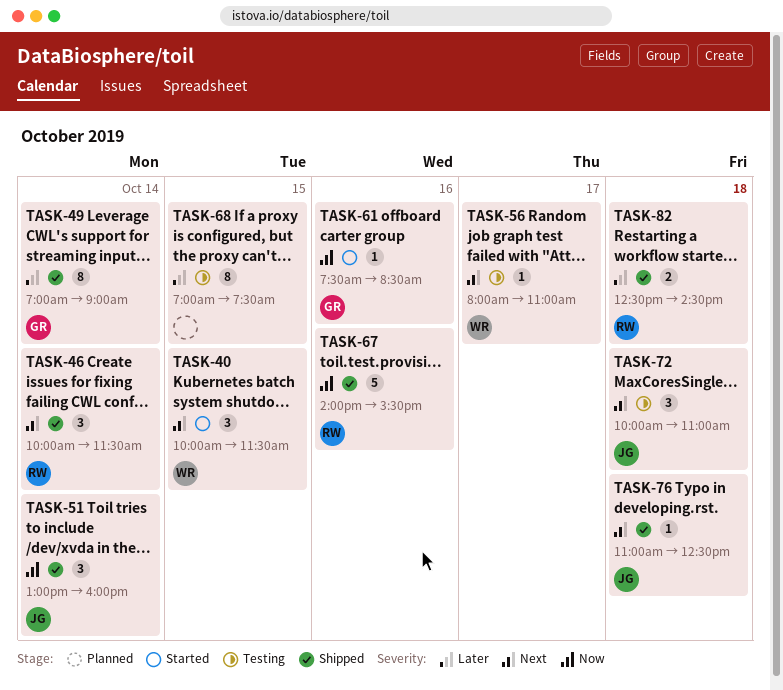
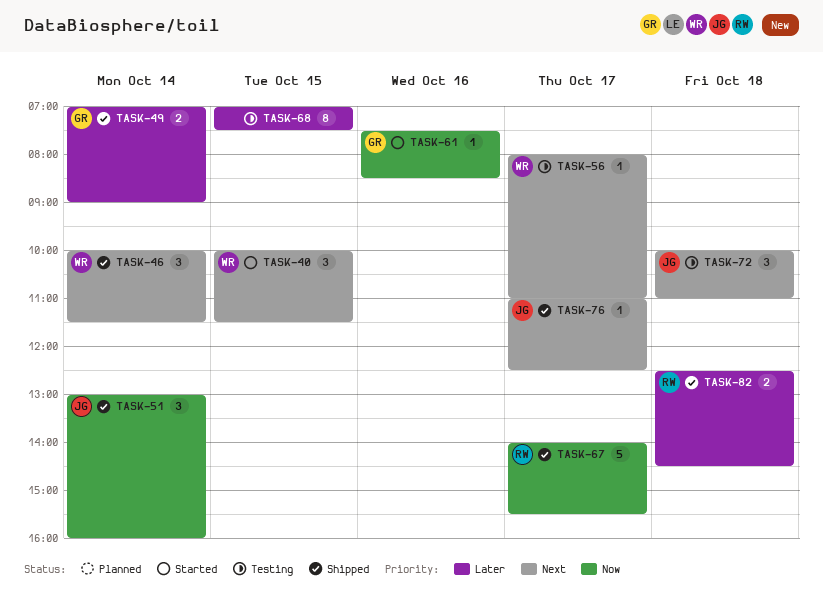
TASK-46, owner: RW -> WR
TASK-49, estimate: 8 -> 2
TASK-67, day: Oct 16 -> Oct 17
TASK-76, day: Oct 18 -> Oct 17

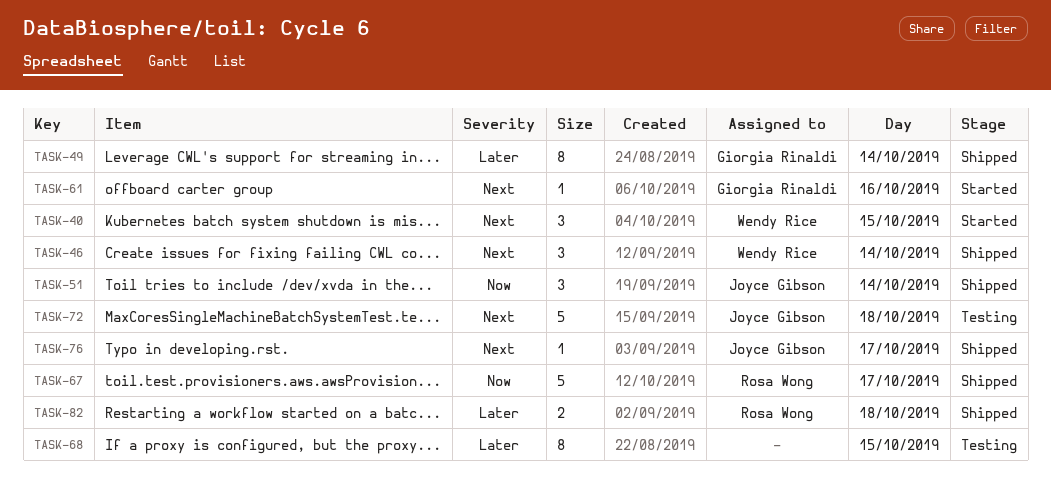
TASK-49, estimate: 2 -> 8
TASK-56: present -> none
TASK-61, priority: Now -> Next
TASK-72, estimate: 3 -> 5

